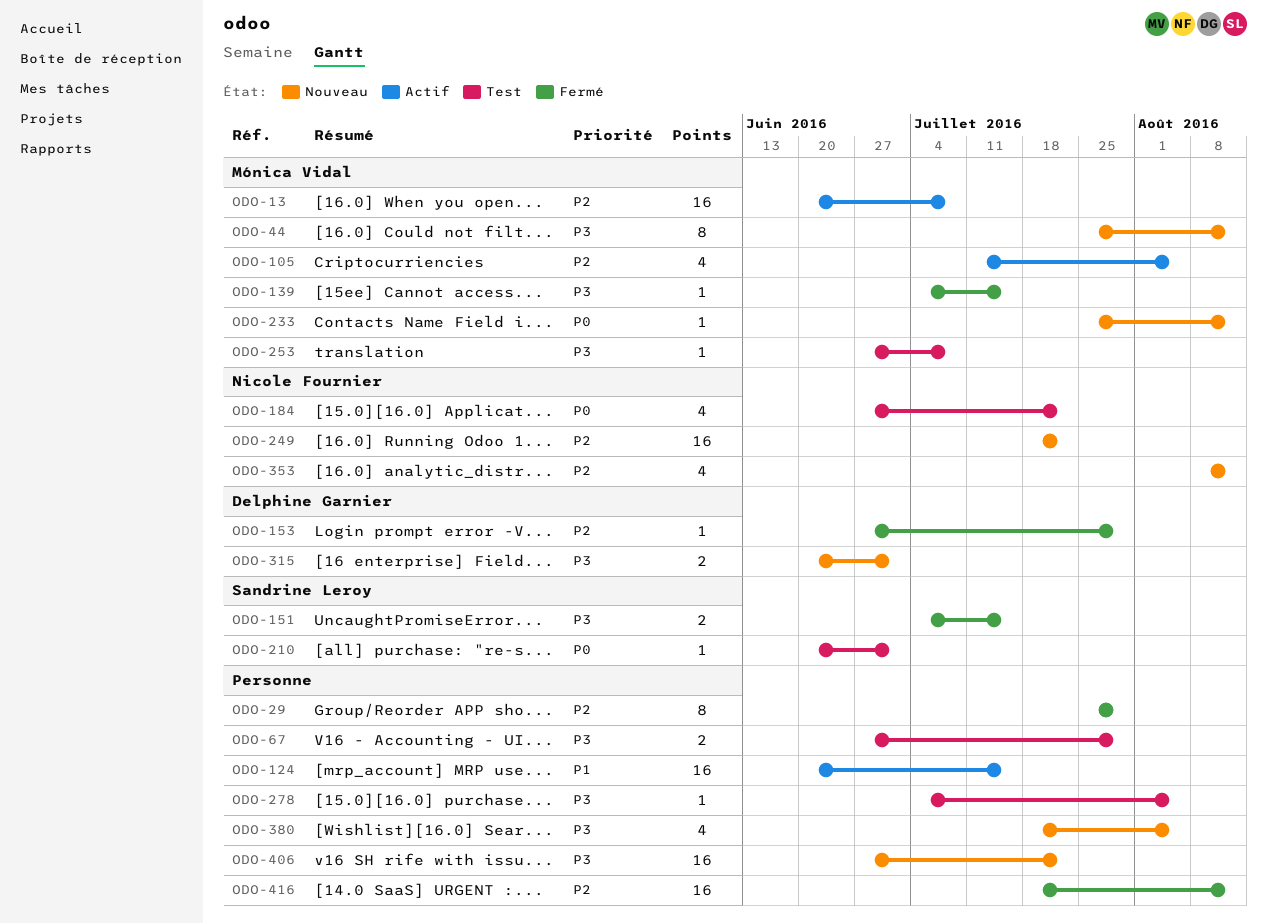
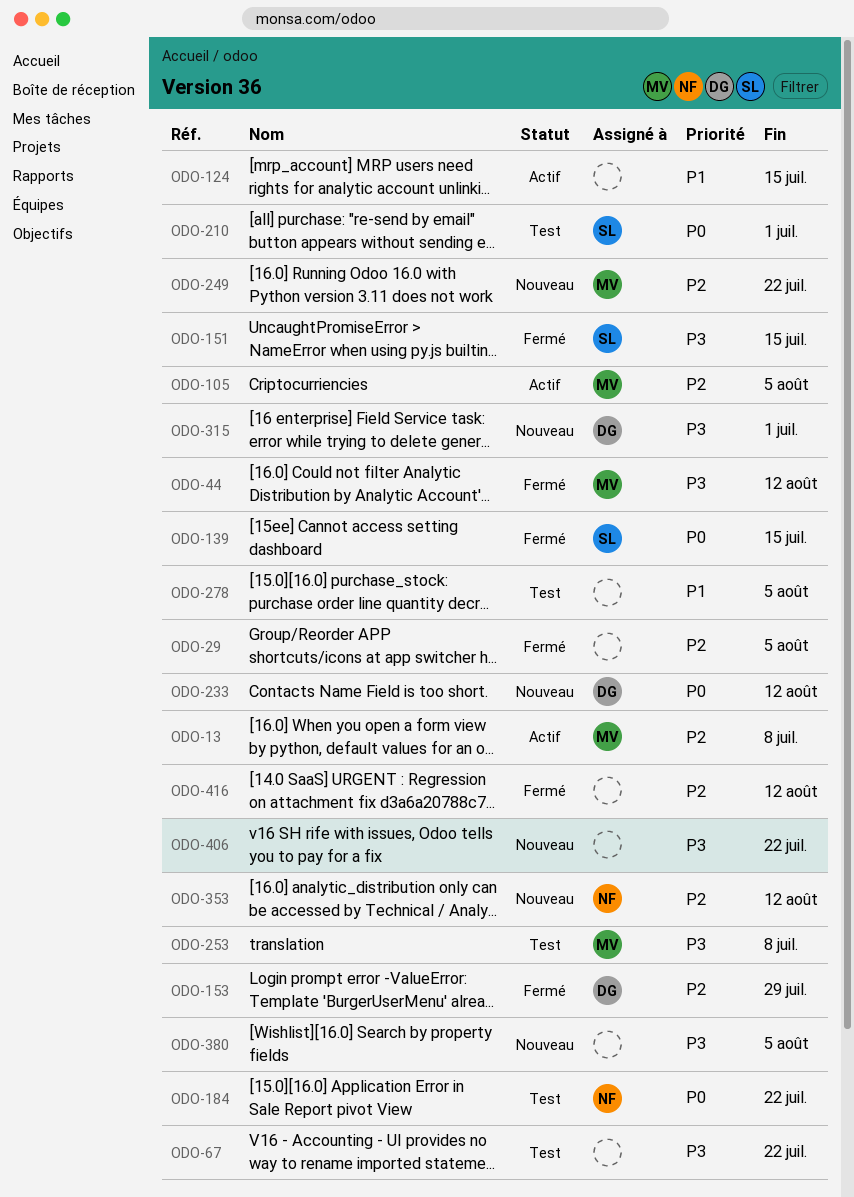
ODO-29, due: Jul 29 -> Aug 5
ODO-44, status: Nouveau -> Fermé
ODO-67, due: Jul 29 -> Jul 22
ODO-139, owner: Mónica Vidal -> Sandrine Leroy
ODO-139, priority: P3 -> P0
ODO-233, owner: Mónica Vidal -> Delphine Garnier
ODO-249, owner: Nicole Fournier -> Mónica Vidal
ODO-278, priority: P3 -> P1

